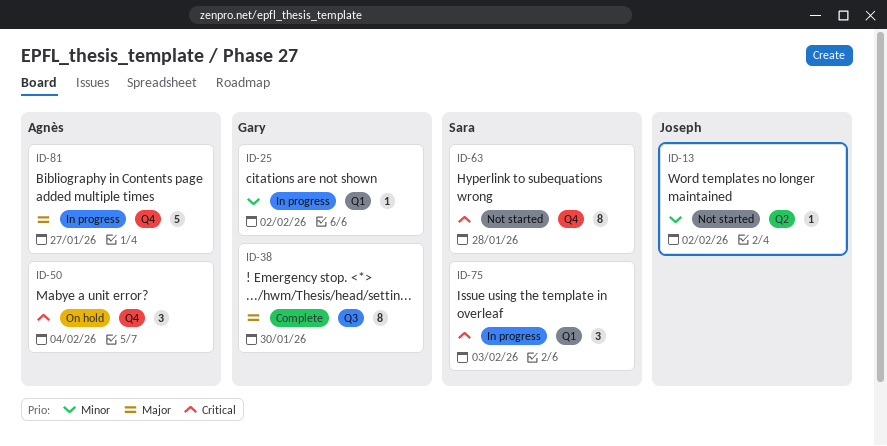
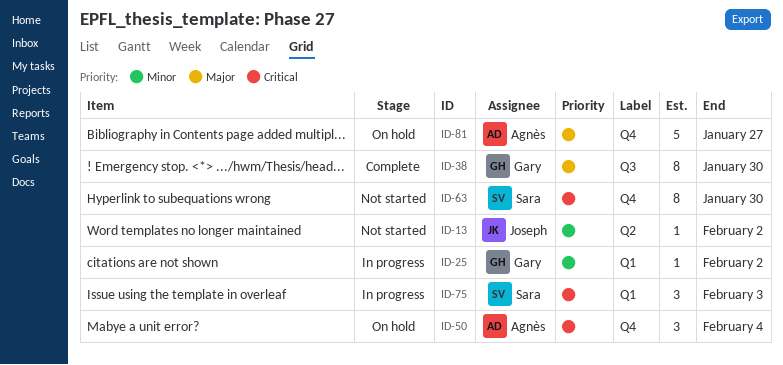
ID-63, due: Jan 28 -> Jan 30
ID-81, status: In progress -> On hold

